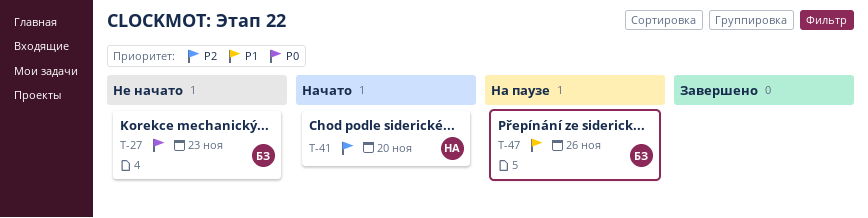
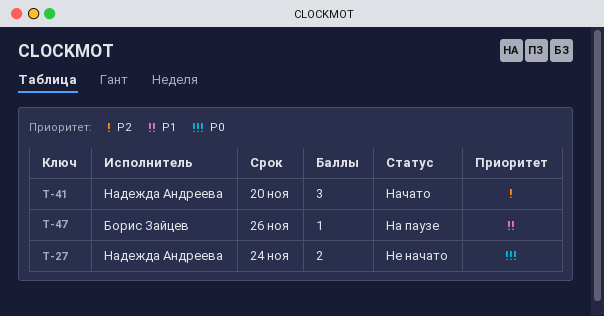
T-27, owner: Борис Зайцев -> Надежда Андреева
T-27, due: Nov 23 -> Nov 24

